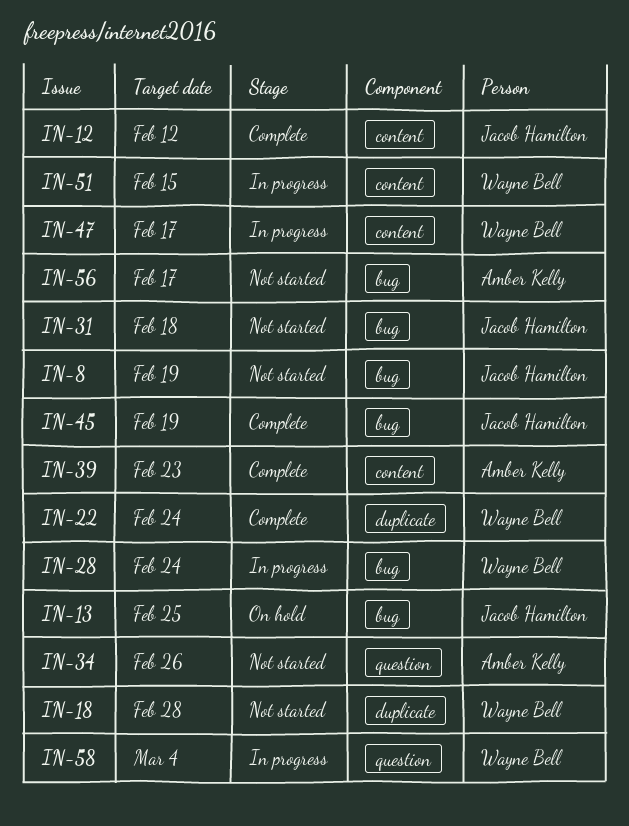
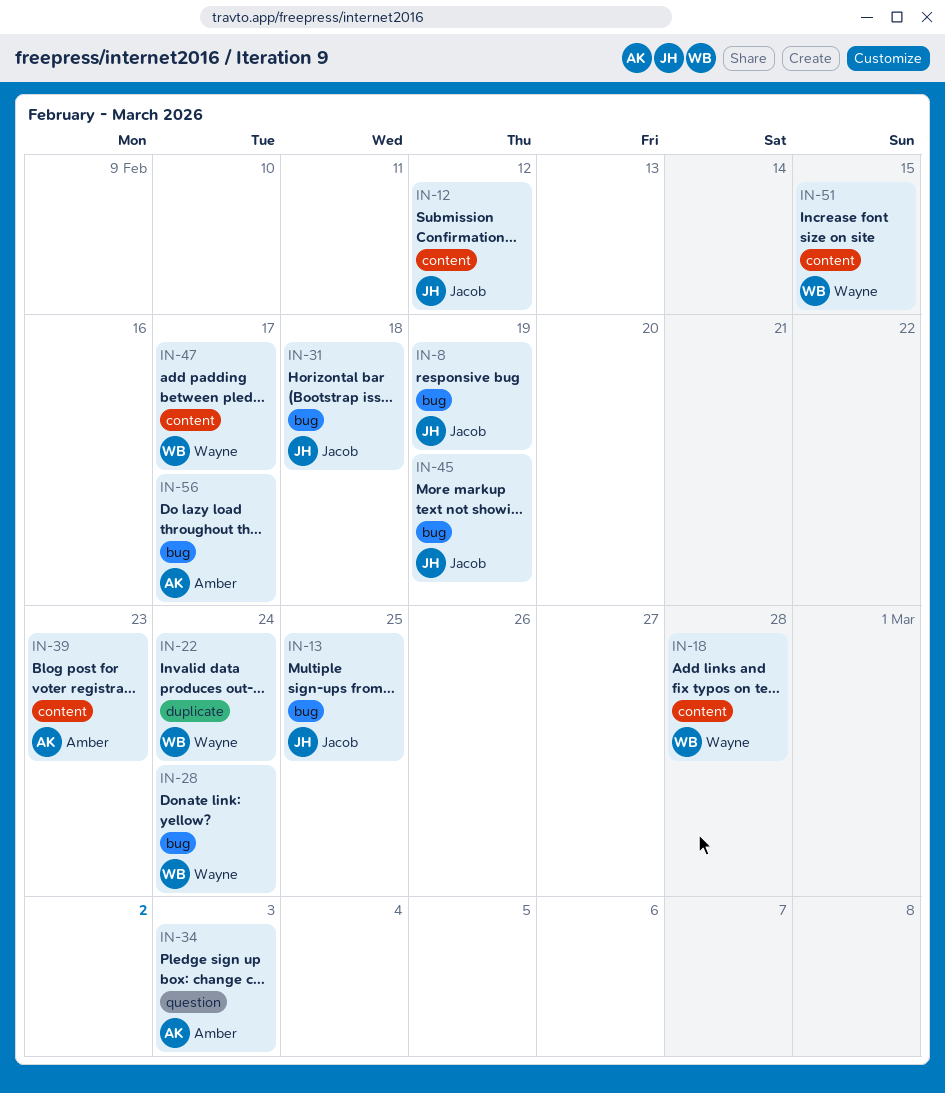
IN-18, label: duplicate -> content
IN-34, due: Feb 26 -> Mar 3
IN-58: present -> none

